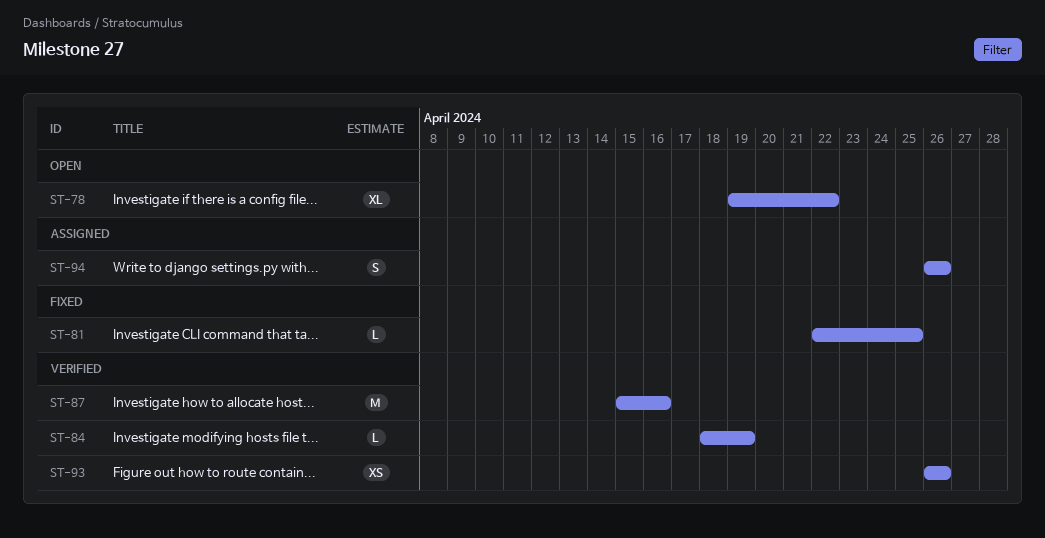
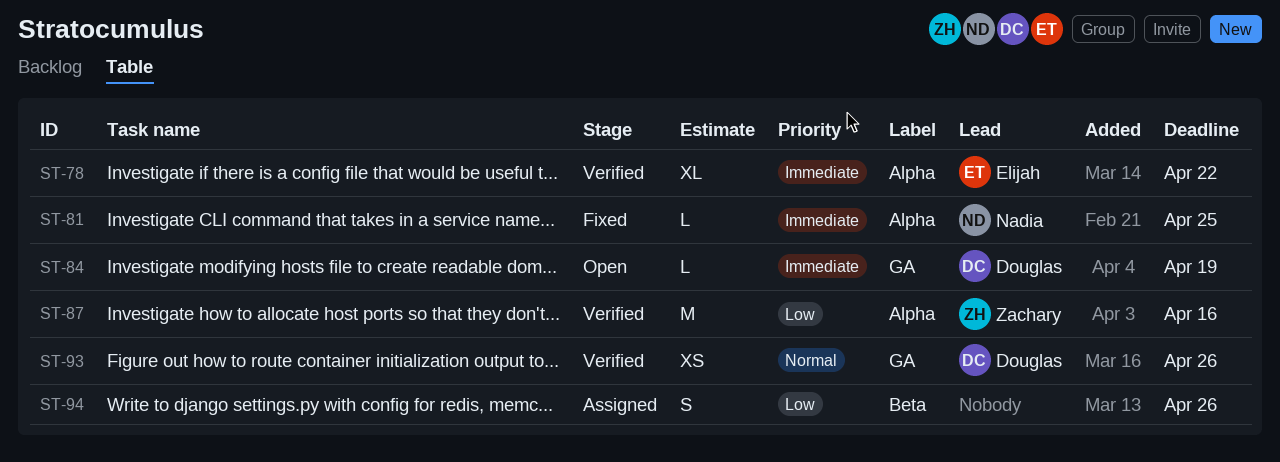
ST-78, status: Open -> Verified
ST-84, status: Verified -> Open

